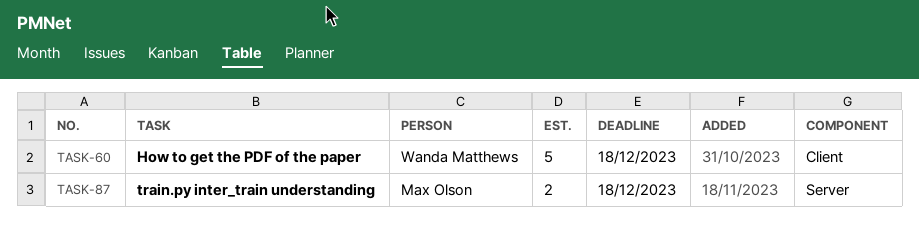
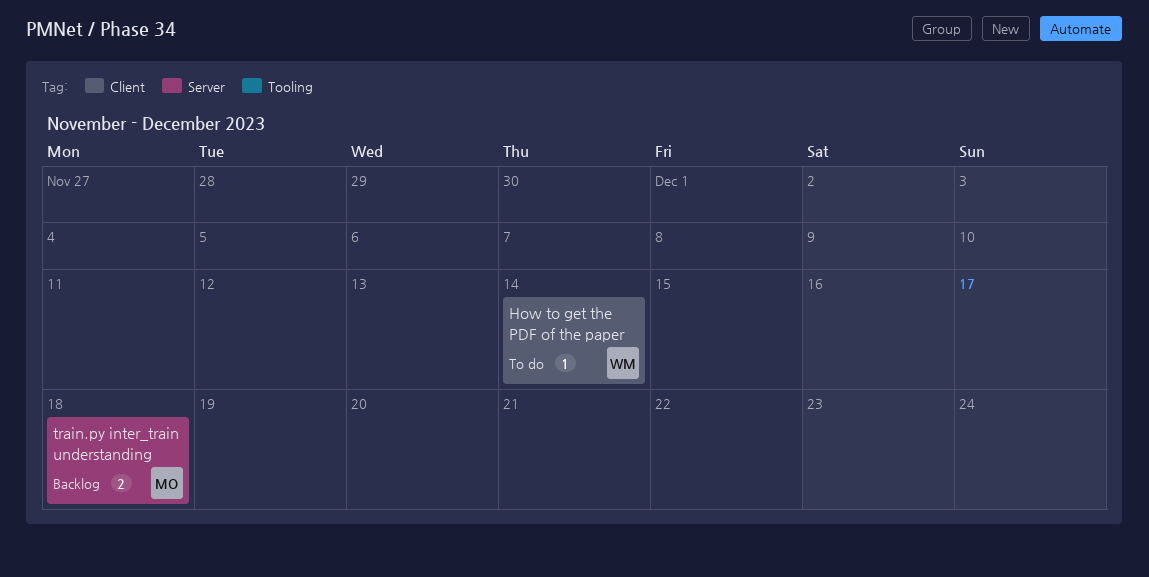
How to get the PDF of the paper, estimate: 5 -> 1
How to get the PDF of the paper, due: Dec 18 -> Dec 14

